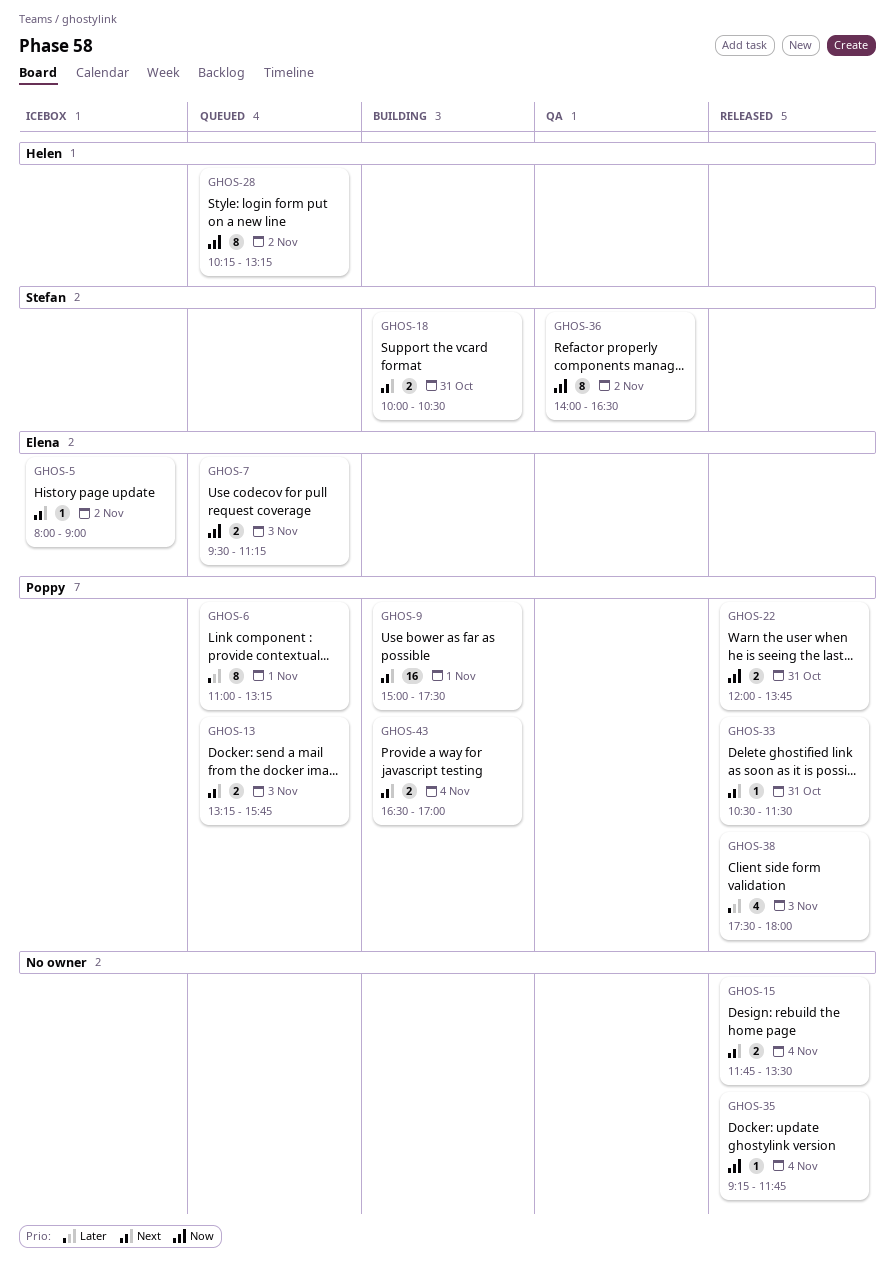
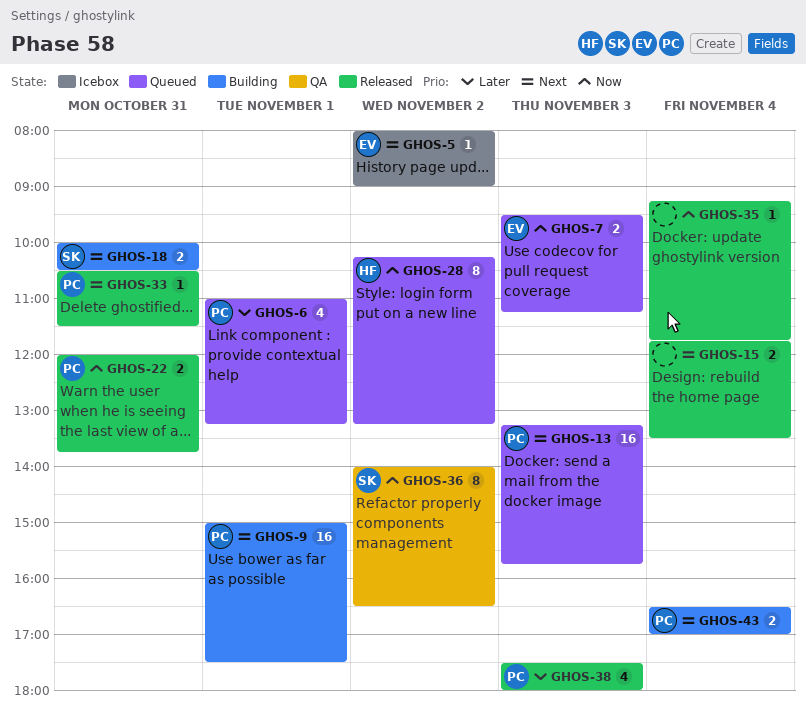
GHOS-6, estimate: 8 -> 4
GHOS-13, estimate: 2 -> 16

